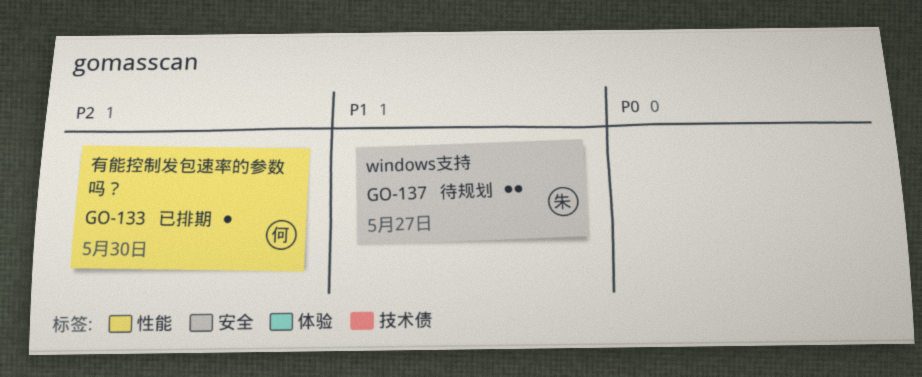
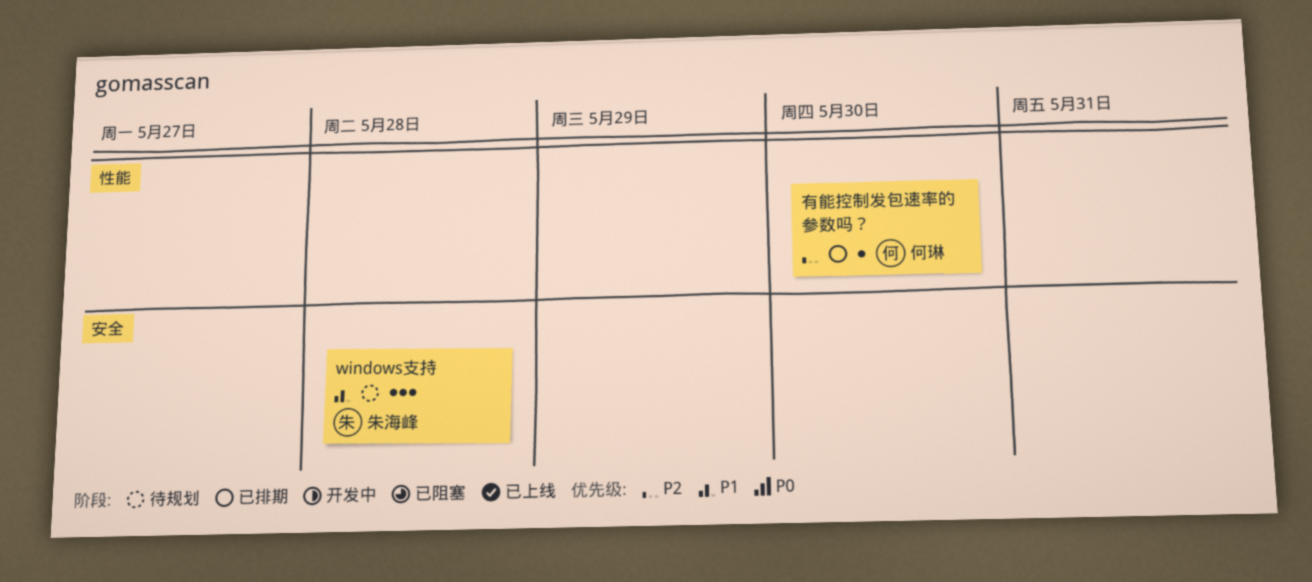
windows支持, estimate: 2 -> 3
windows支持, due: May 27 -> May 28

